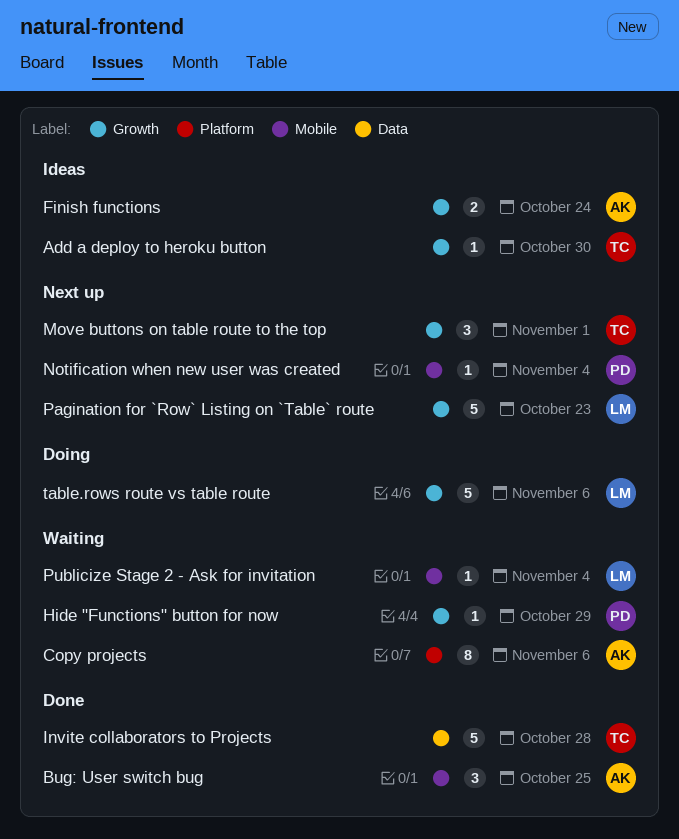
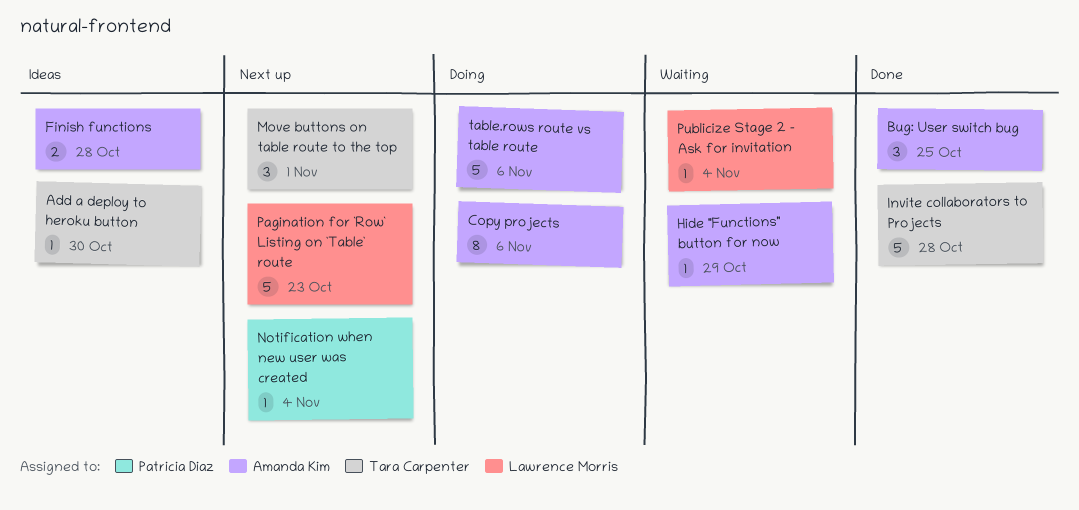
Copy projects, status: Waiting -> Doing
Finish functions, due: Oct 24 -> Oct 28
Hide "Functions" button for now, owner: Patricia Diaz -> Amanda Kim
table.rows route vs table route, owner: Lawrence Morris -> Amanda Kim

